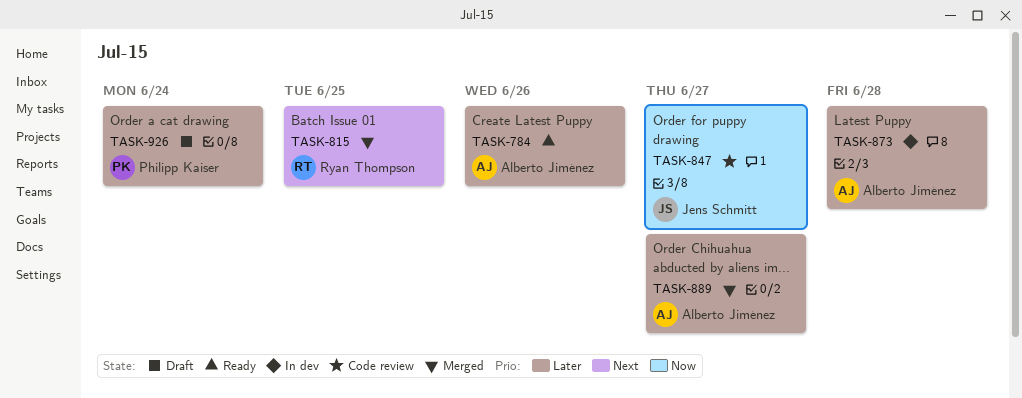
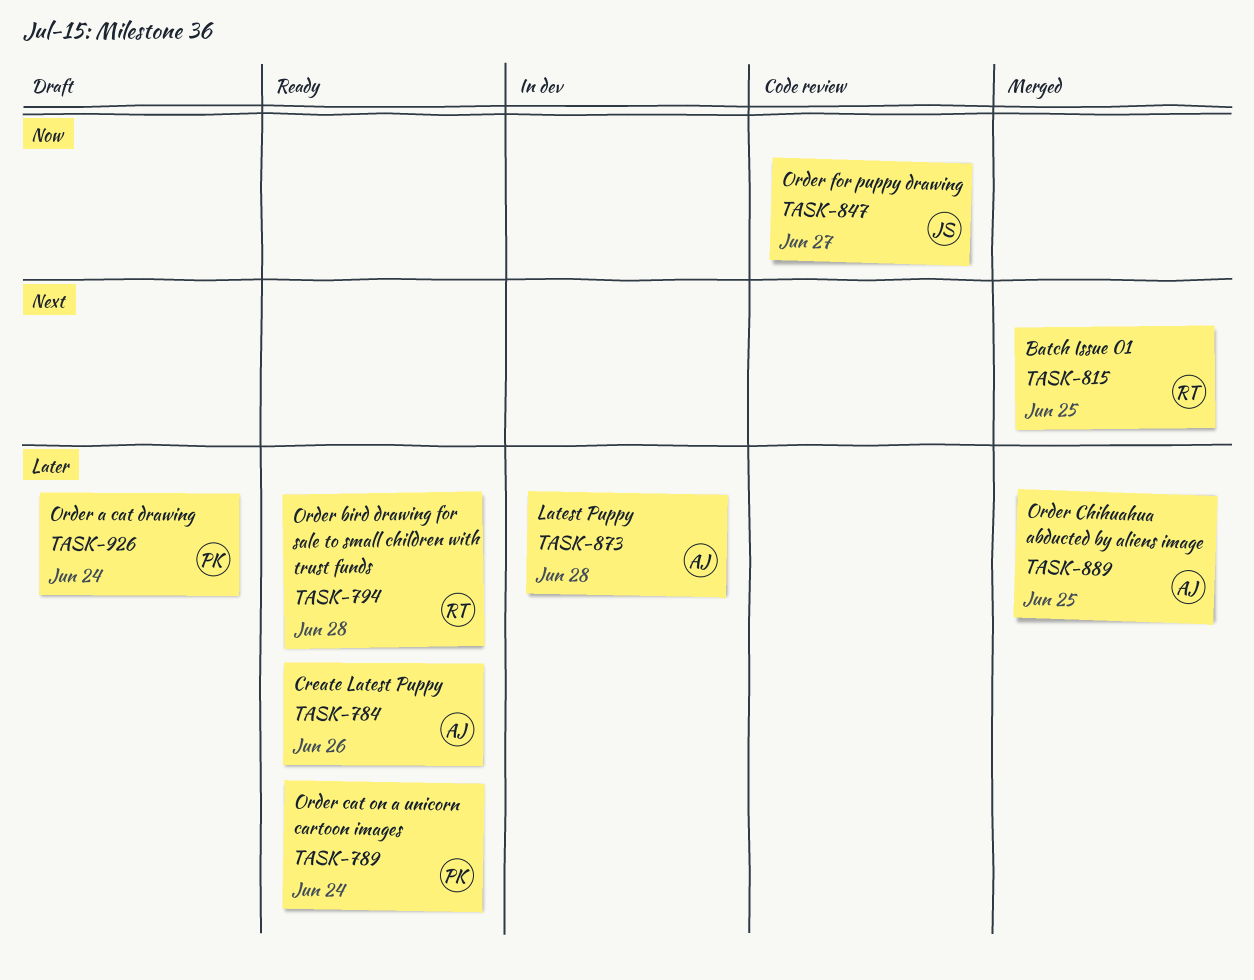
TASK-789: none -> present
TASK-794: none -> present
TASK-889, due: Jun 27 -> Jun 25

